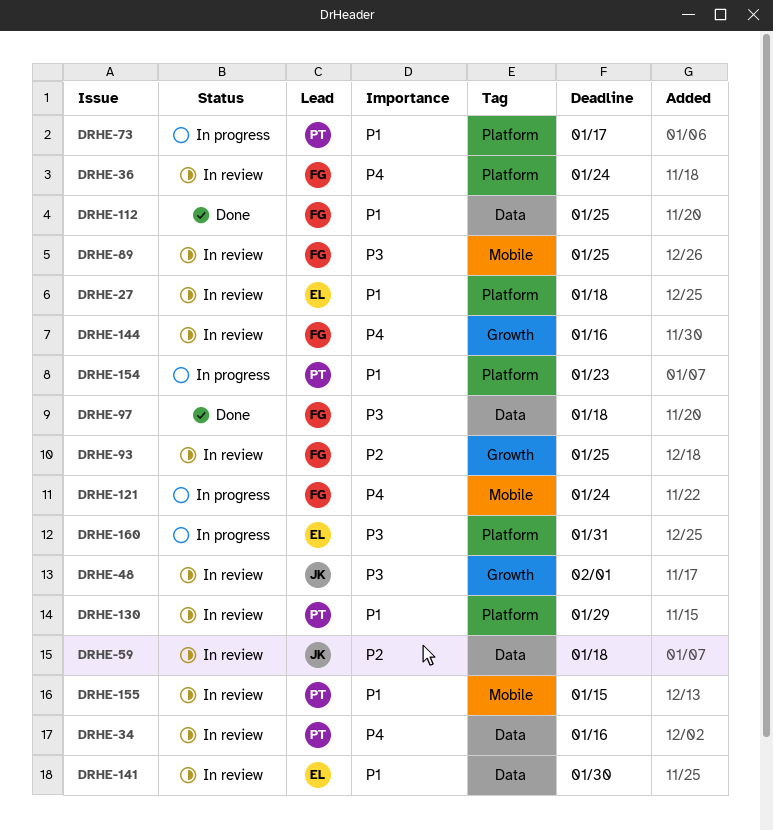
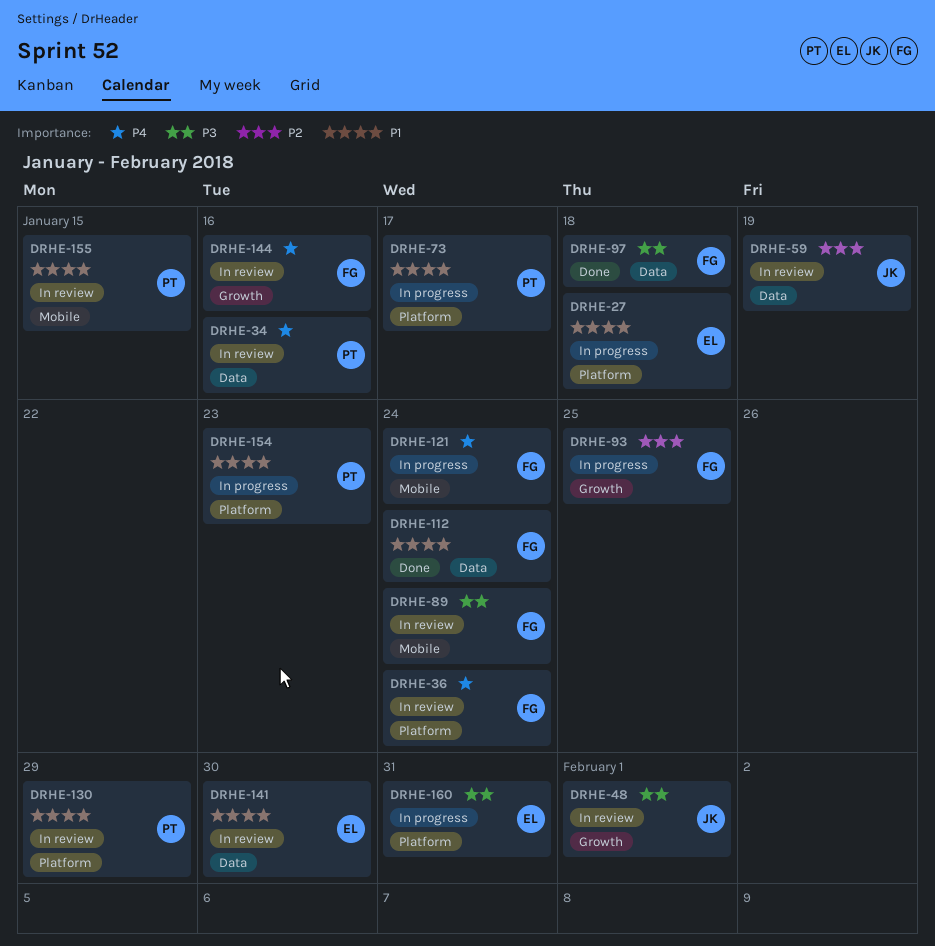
DRHE-27, status: In review -> In progress
DRHE-59, due: Jan 18 -> Jan 19
DRHE-89, due: Jan 25 -> Jan 24
DRHE-93, status: In review -> In progress
DRHE-112, due: Jan 25 -> Jan 24

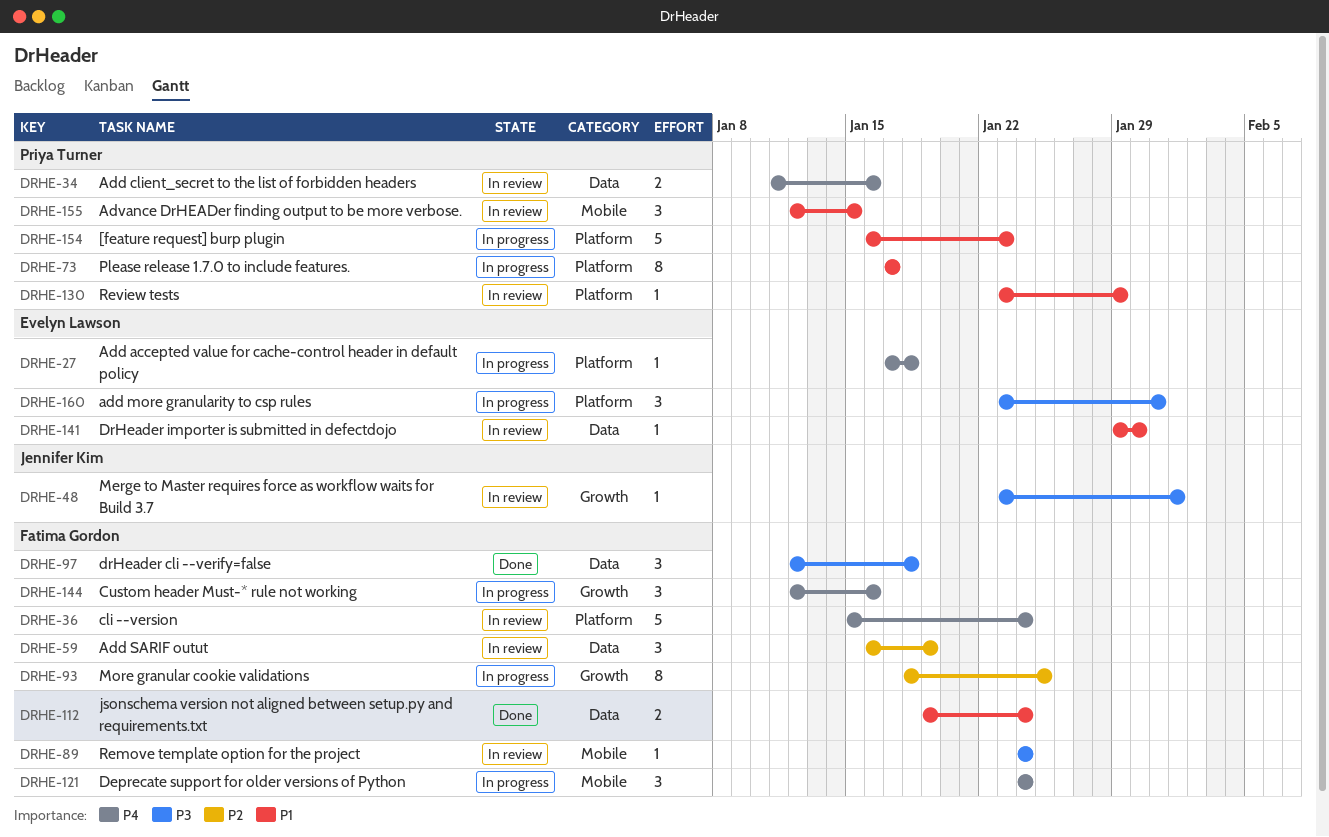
DRHE-27, priority: P1 -> P4
DRHE-59, owner: Jennifer Kim -> Fatima Gordon
DRHE-144, status: In review -> In progress

